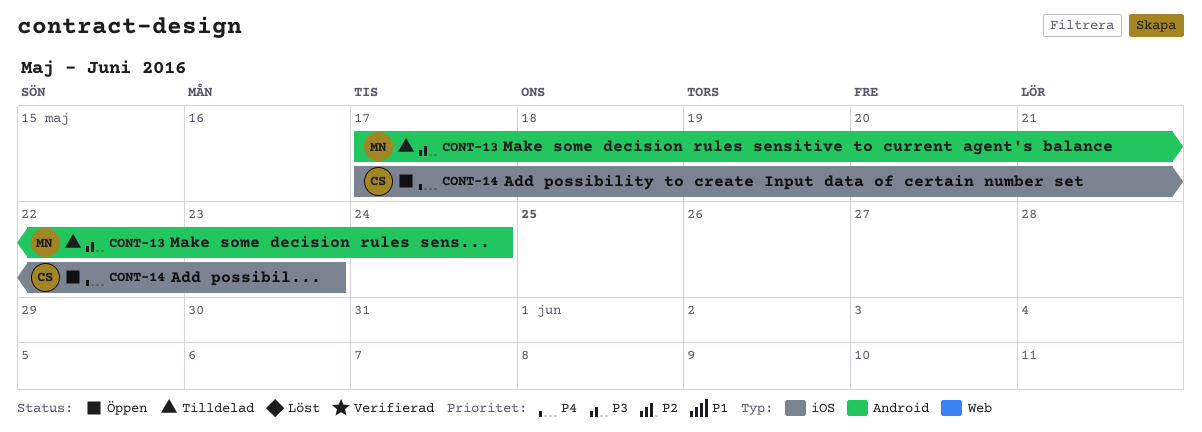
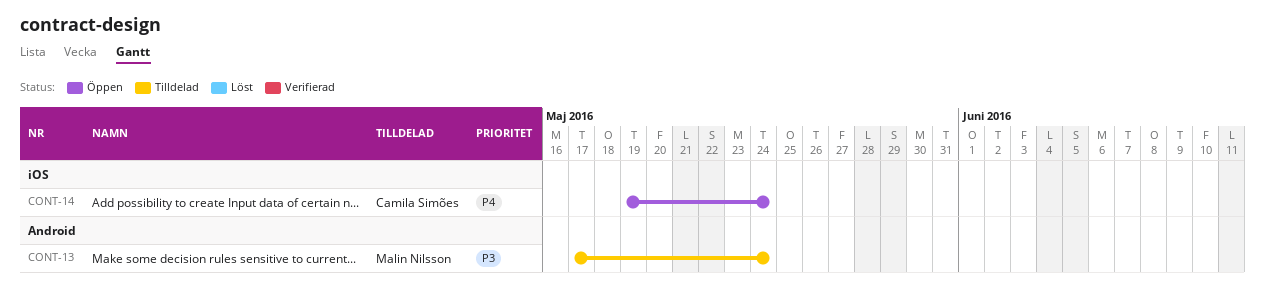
CONT-14, start: May 17 -> May 19
CONT-14, due: May 23 -> May 24

